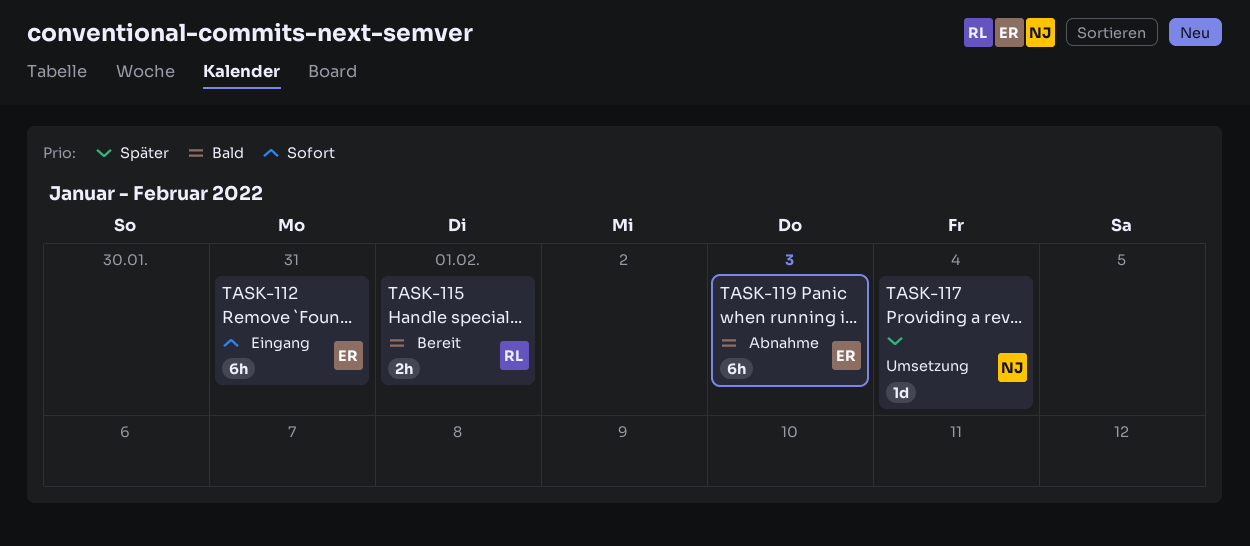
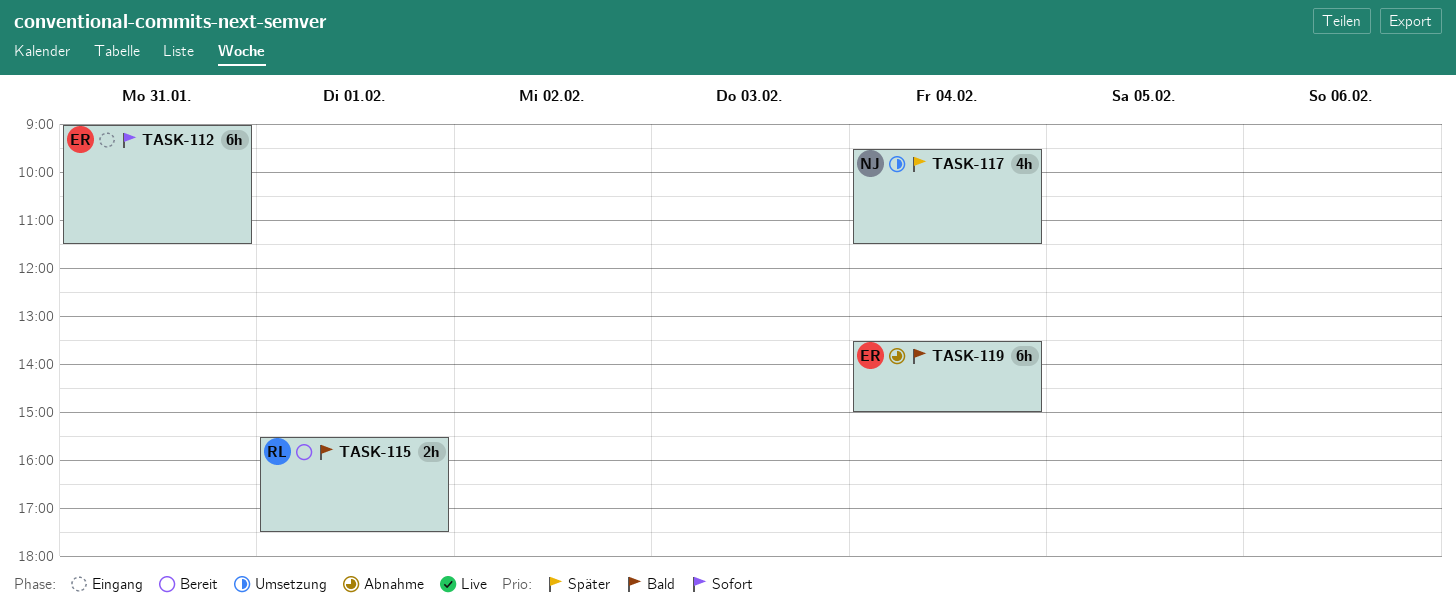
TASK-117, estimate: 1d -> 4h
TASK-119, day: Feb 3 -> Feb 4

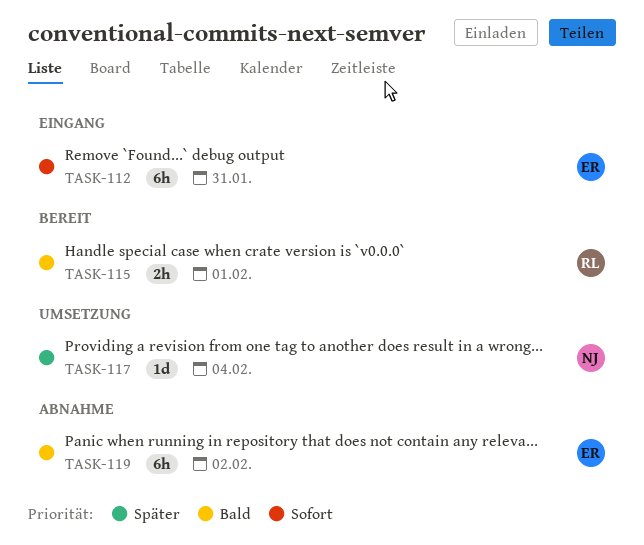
TASK-117, estimate: 4h -> 1d
TASK-119, day: Feb 4 -> Feb 2

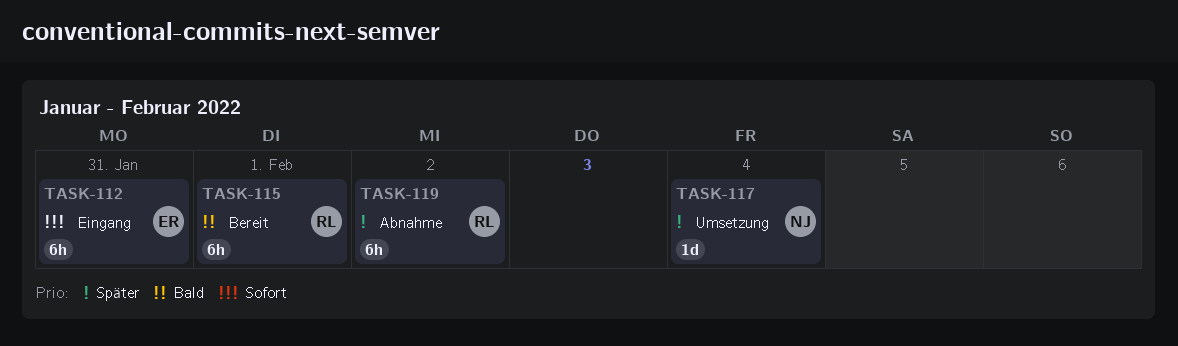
TASK-115, estimate: 2h -> 6h
TASK-119, owner: ER -> RL
TASK-119, priority: Bald -> Später

